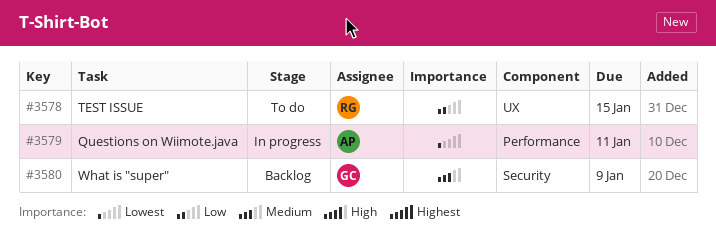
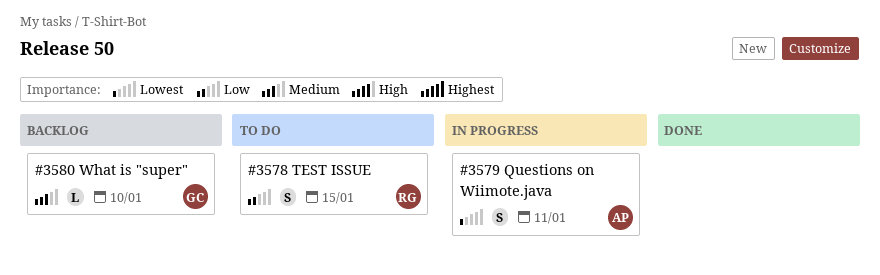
#3580, due: Jan 9 -> Jan 10

